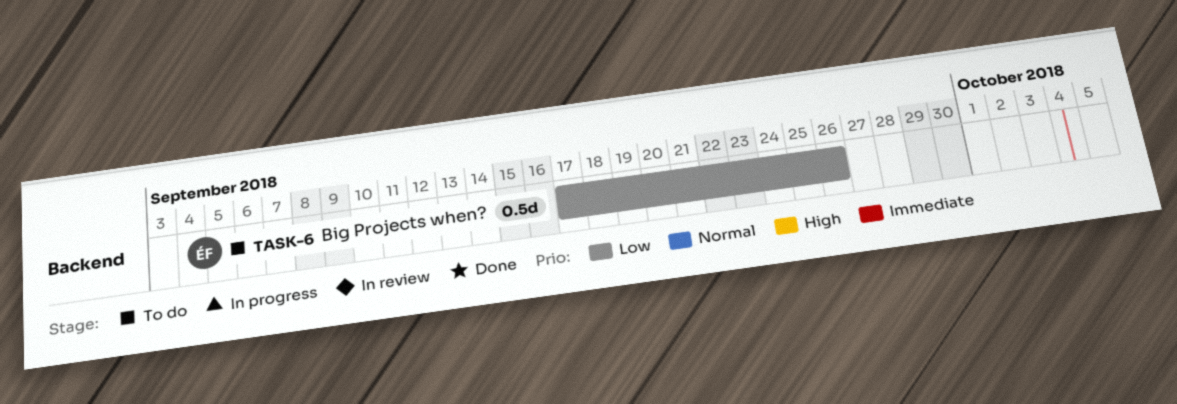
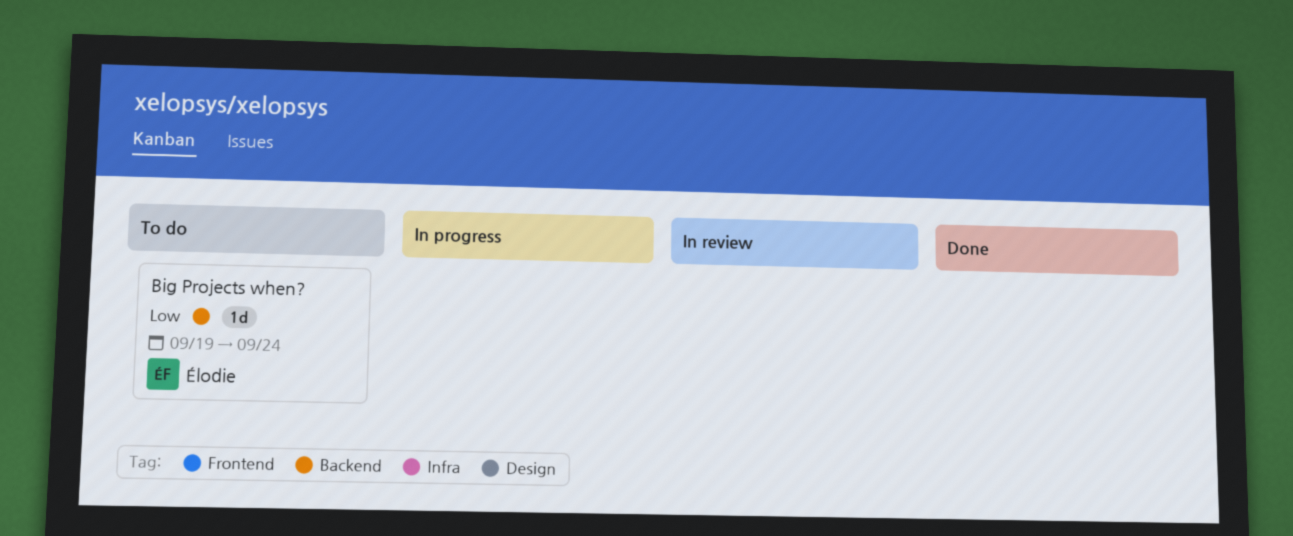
Big Projects when?, estimate: 0.5d -> 1d
Big Projects when?, start: Sep 17 -> Sep 19
Big Projects when?, due: Sep 26 -> Sep 24

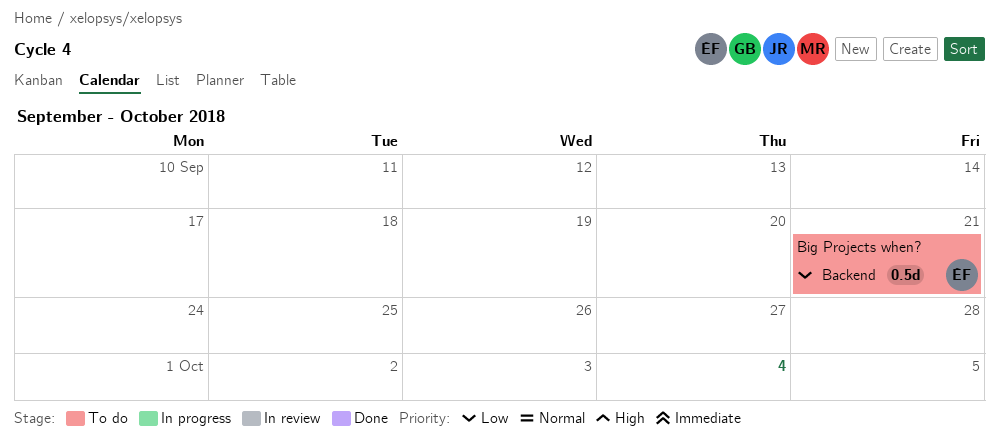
Big Projects when?, estimate: 1d -> 0.5d
Big Projects when?, due: Sep 24 -> Sep 21

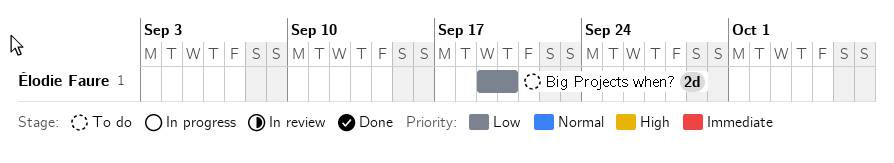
Big Projects when?, estimate: 0.5d -> 2d
Big Projects when?, due: Sep 21 -> Sep 20

